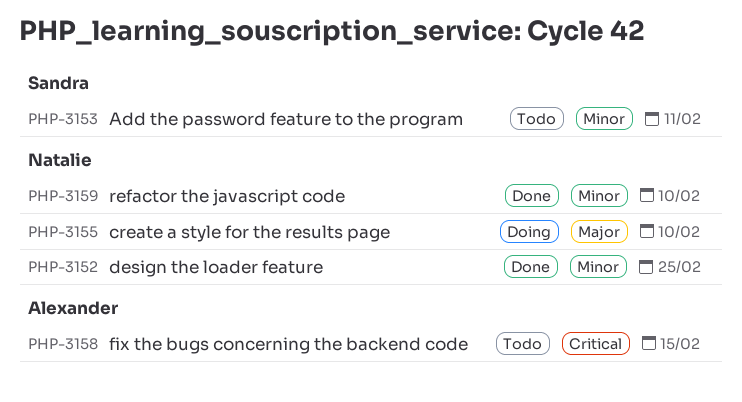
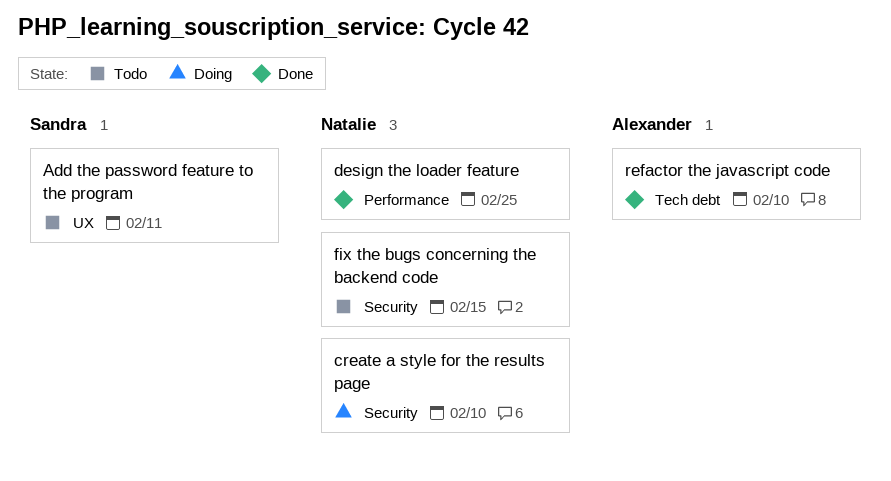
fix the bugs concerning the backend code, owner: Alexander -> Natalie
refactor the javascript code, owner: Natalie -> Alexander

